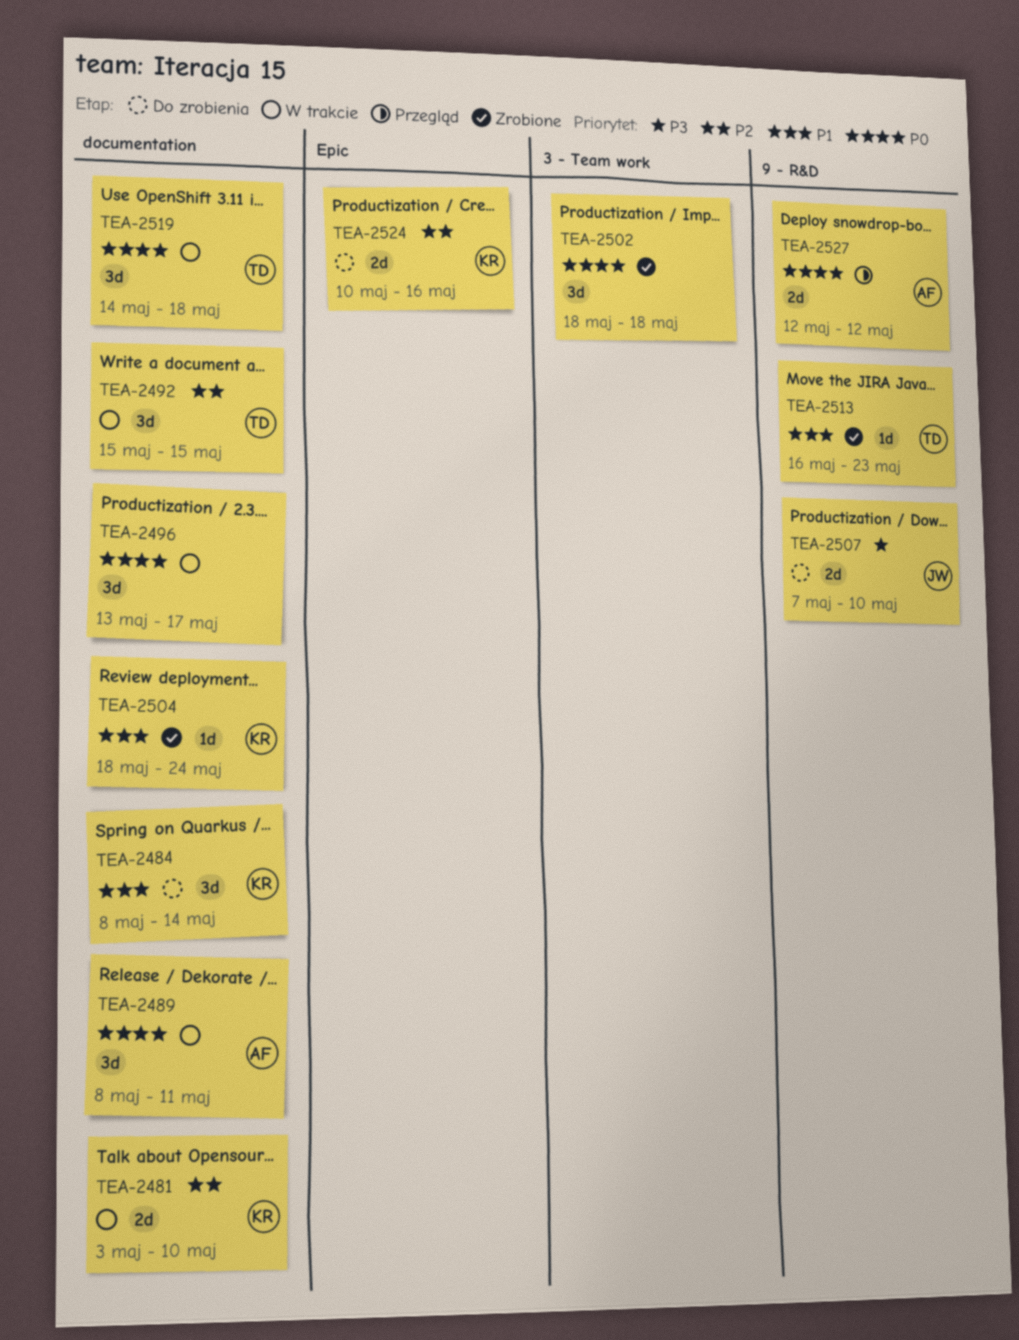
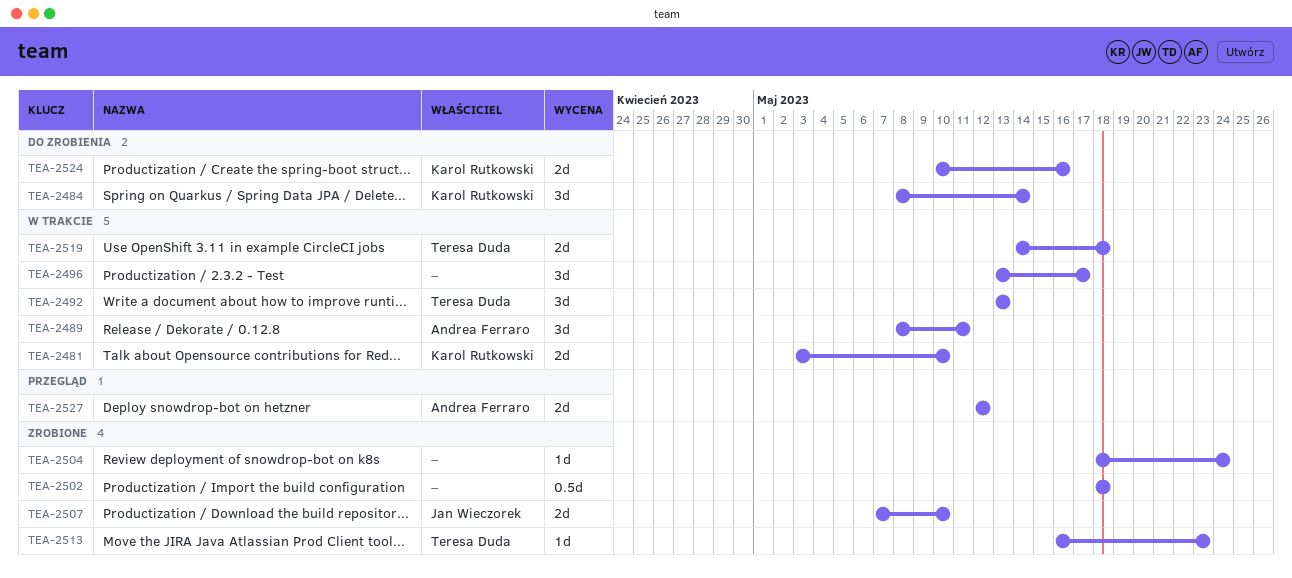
TEA-2492, start: May 15 -> May 13
TEA-2492, due: May 15 -> May 13
TEA-2502, estimate: 3d -> 0.5d
TEA-2504, owner: Karol Rutkowski -> none
TEA-2507, status: Do zrobienia -> Zrobione
TEA-2519, estimate: 3d -> 2d

